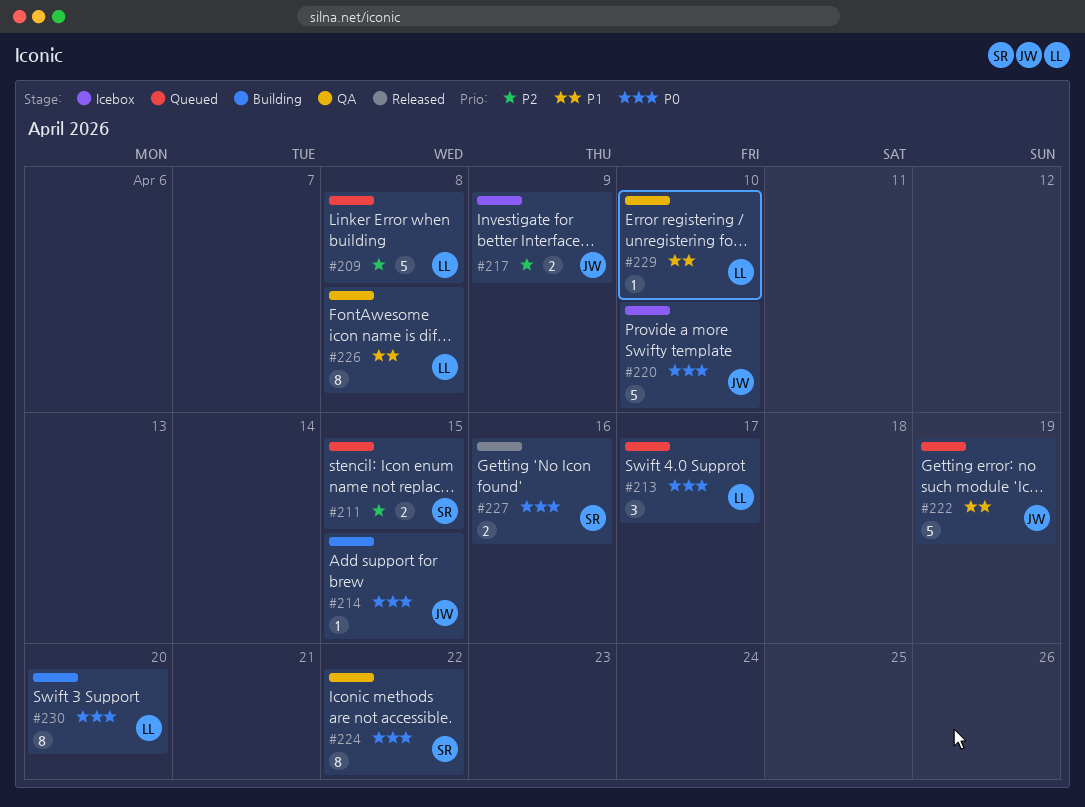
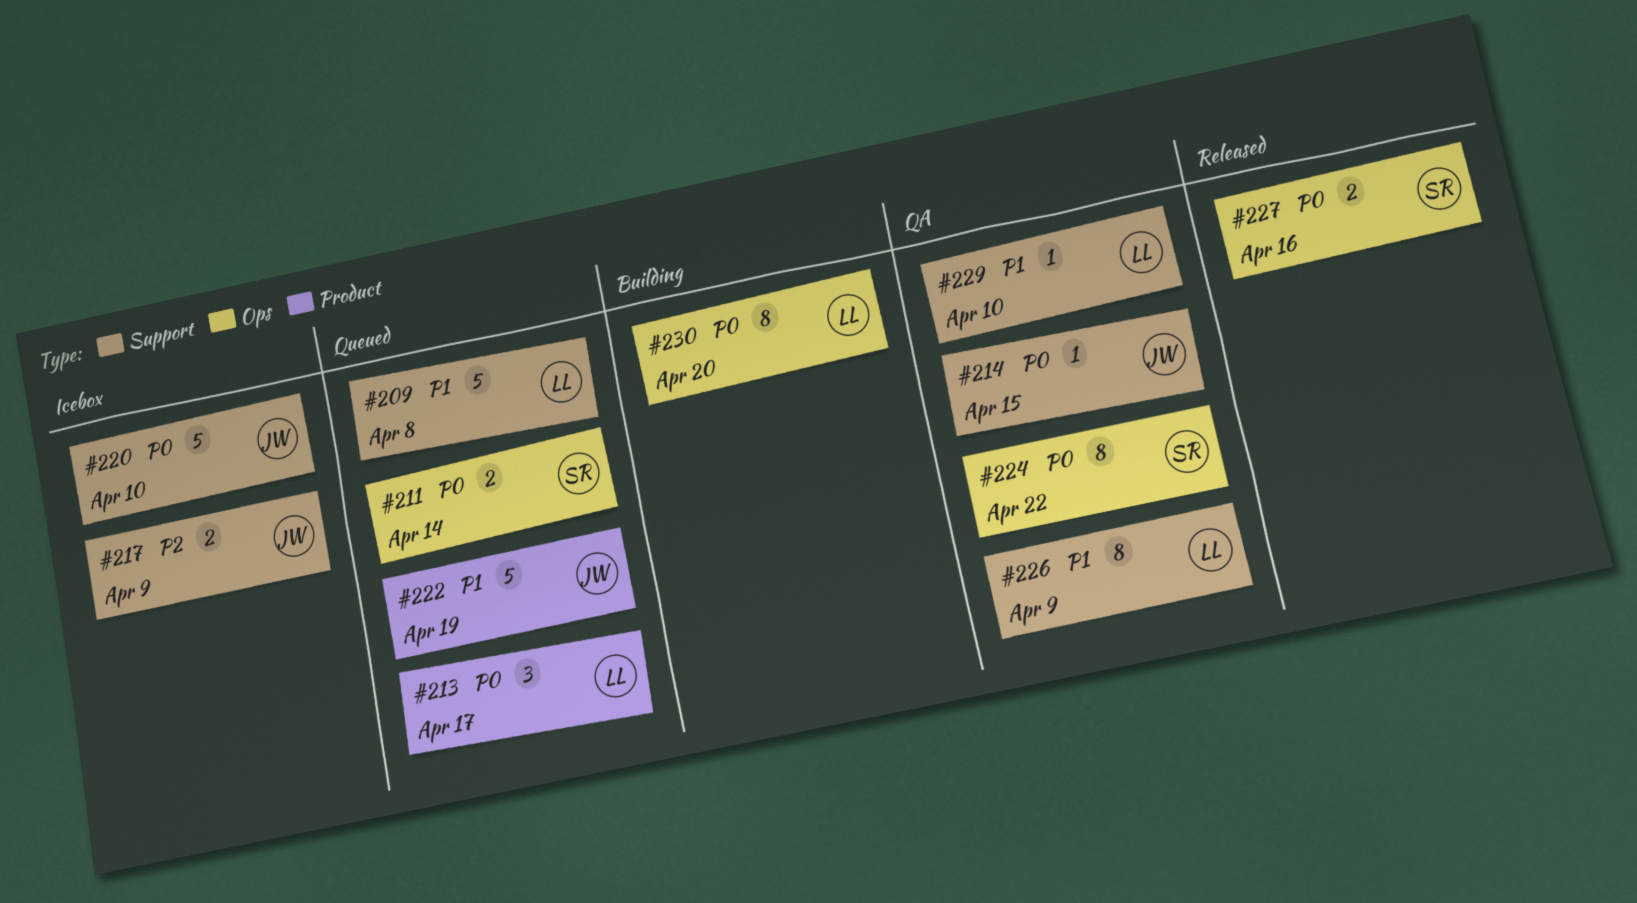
#209, priority: P2 -> P1
#211, priority: P2 -> P0
#211, due: Apr 15 -> Apr 14
#214, status: Building -> QA
#226, due: Apr 8 -> Apr 9

